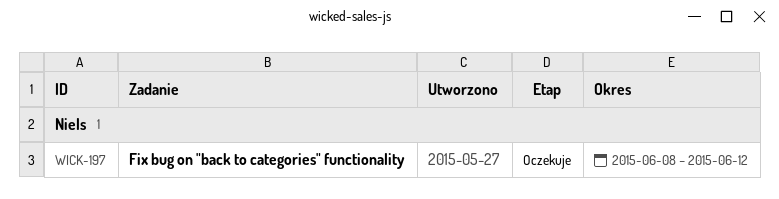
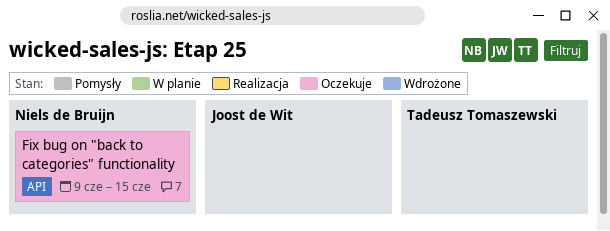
Fix bug on "back to categories" functionality, start: Jun 8 -> Jun 9
Fix bug on "back to categories" functionality, due: Jun 12 -> Jun 15

